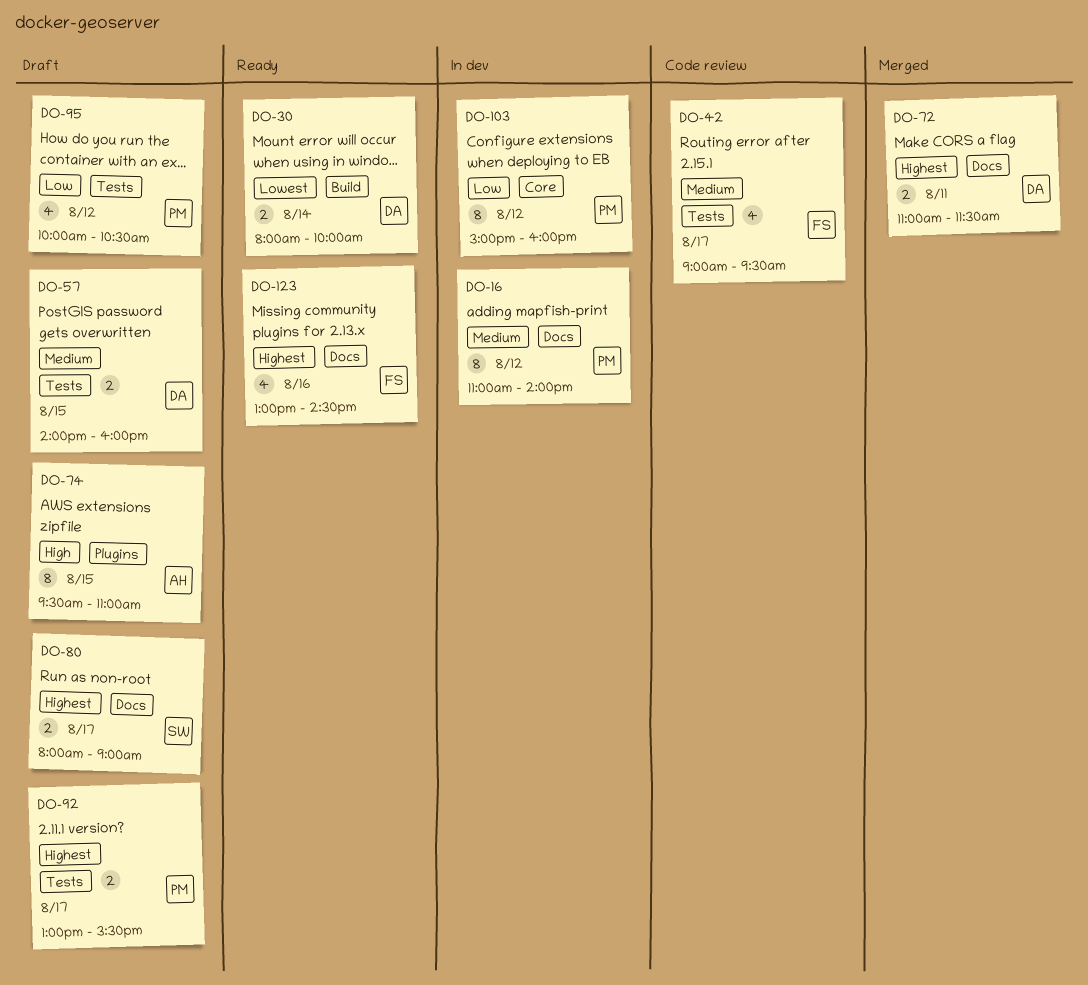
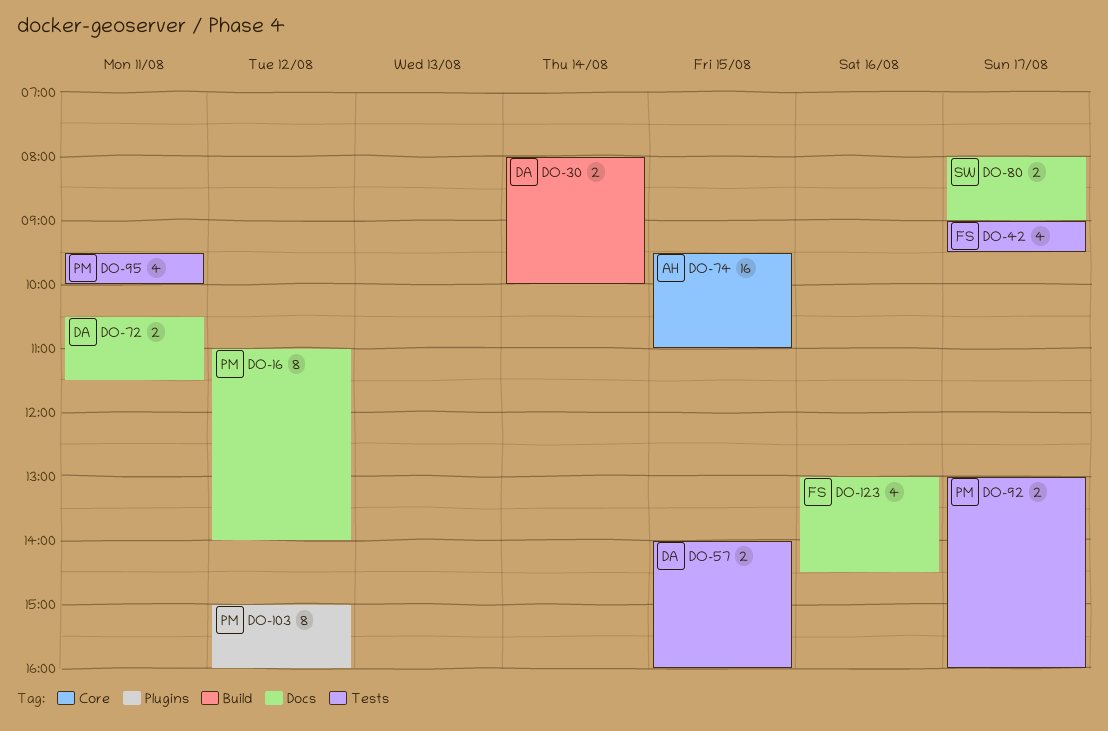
DO-72, begins: 11:00 -> 10:30
DO-74, label: Plugins -> Core
DO-74, estimate: 8 -> 16
DO-92, ends: 15:30 -> 16:00
DO-95, day: Aug 12 -> Aug 11
DO-95, begins: 10:00 -> 09:30
DO-95, ends: 10:30 -> 10:00
DO-103, label: Core -> Plugins

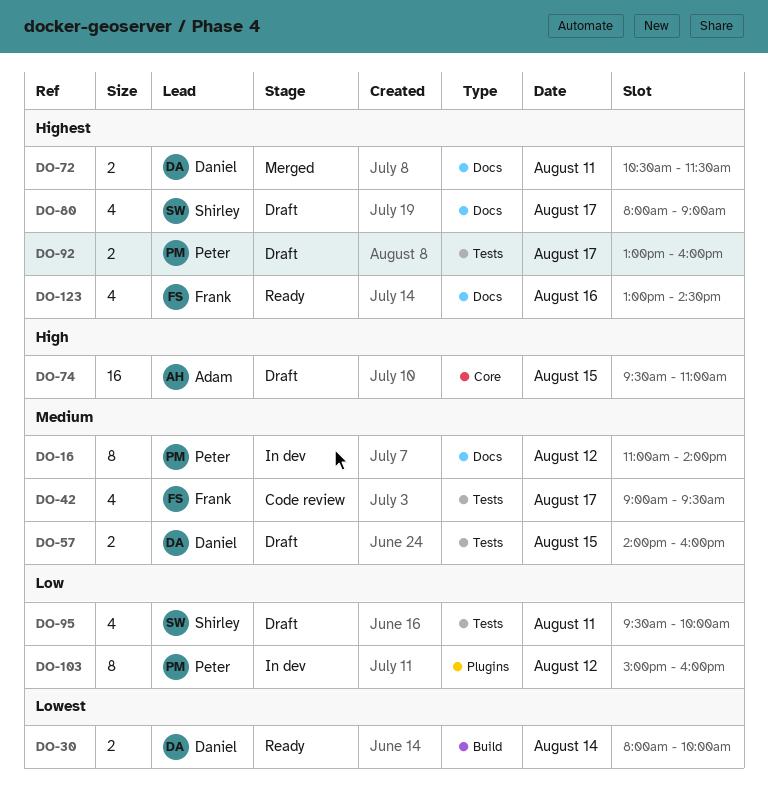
DO-80, estimate: 2 -> 4
DO-95, owner: Peter -> Shirley

